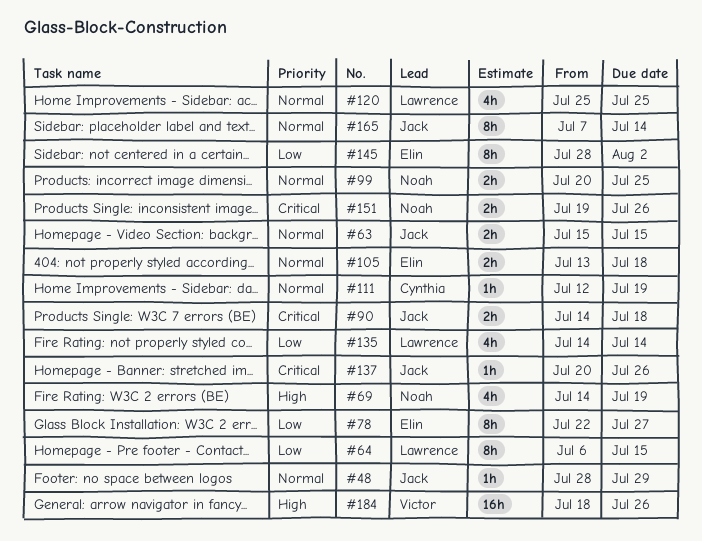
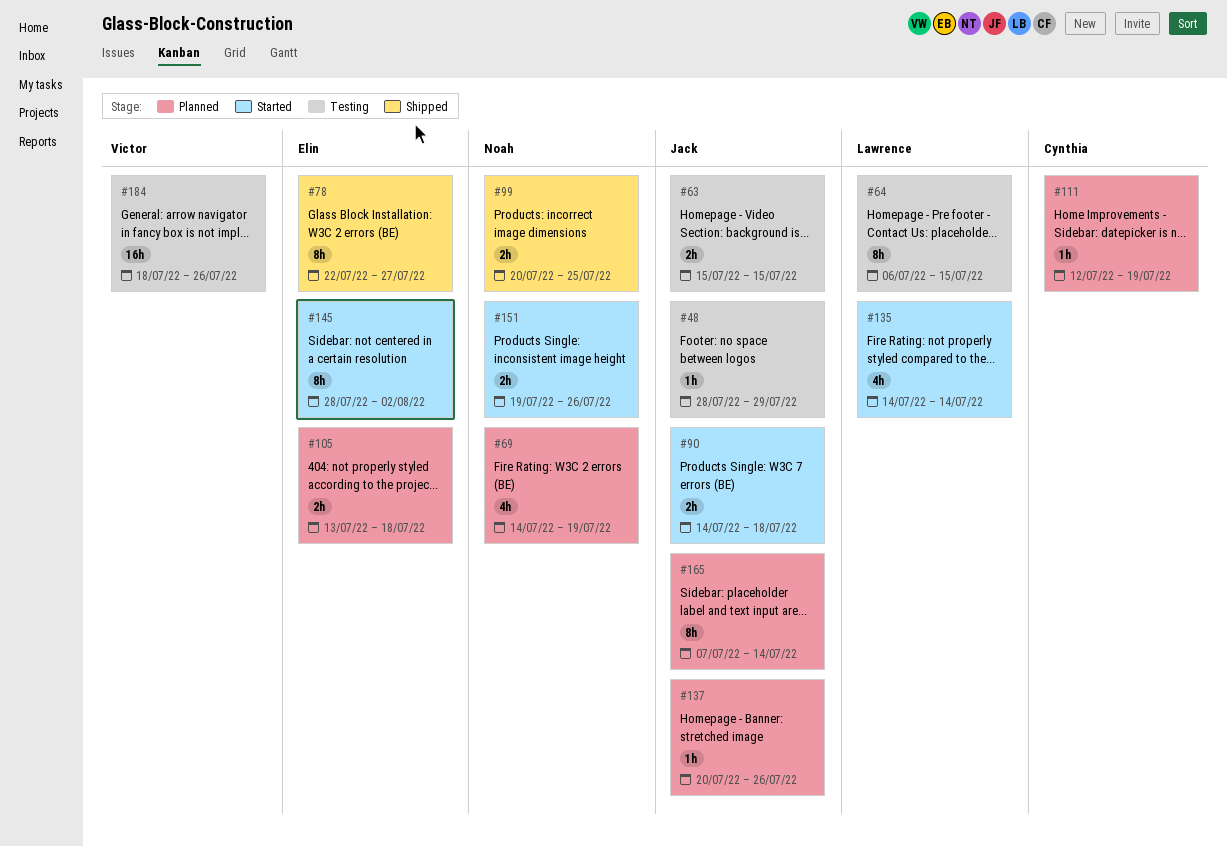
#120: present -> none

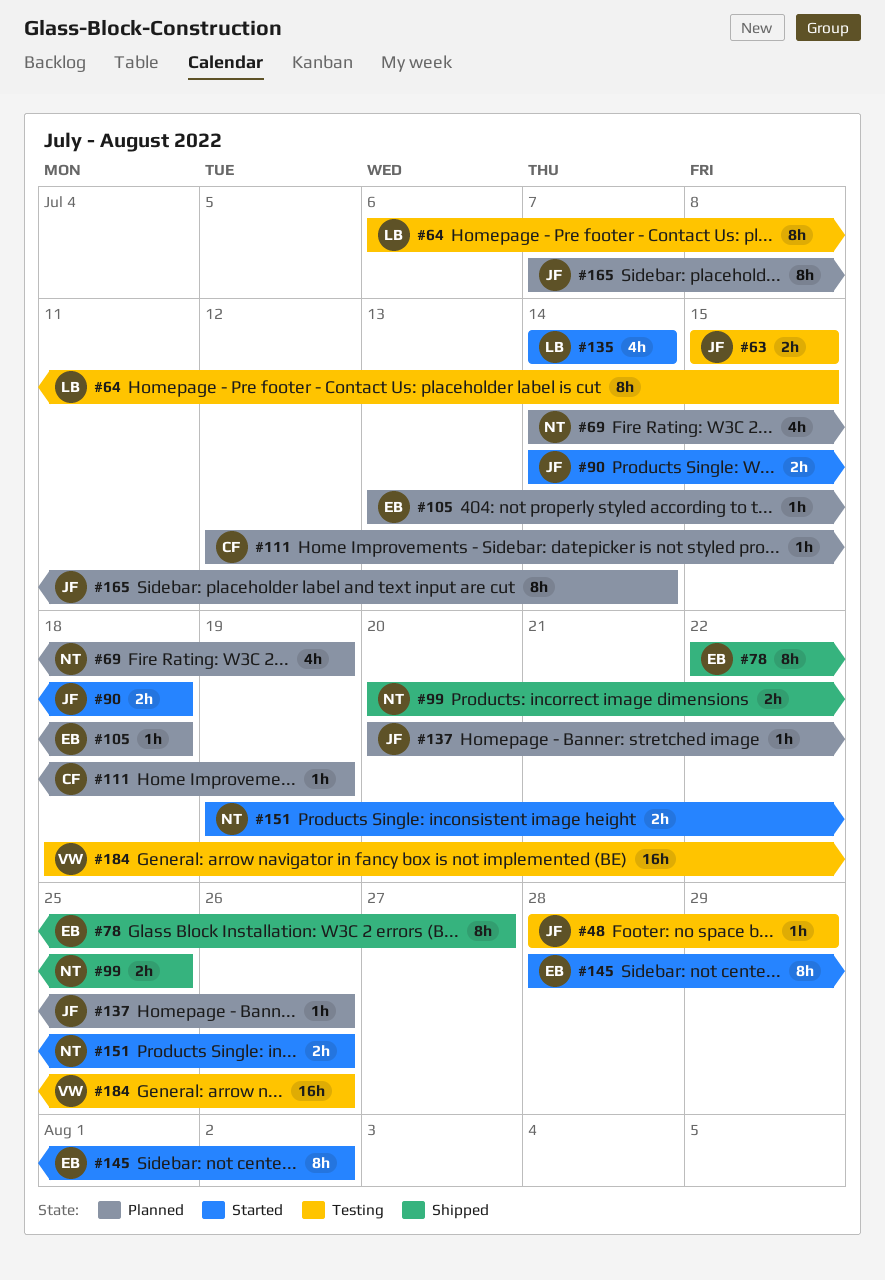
#105, estimate: 2h -> 1h

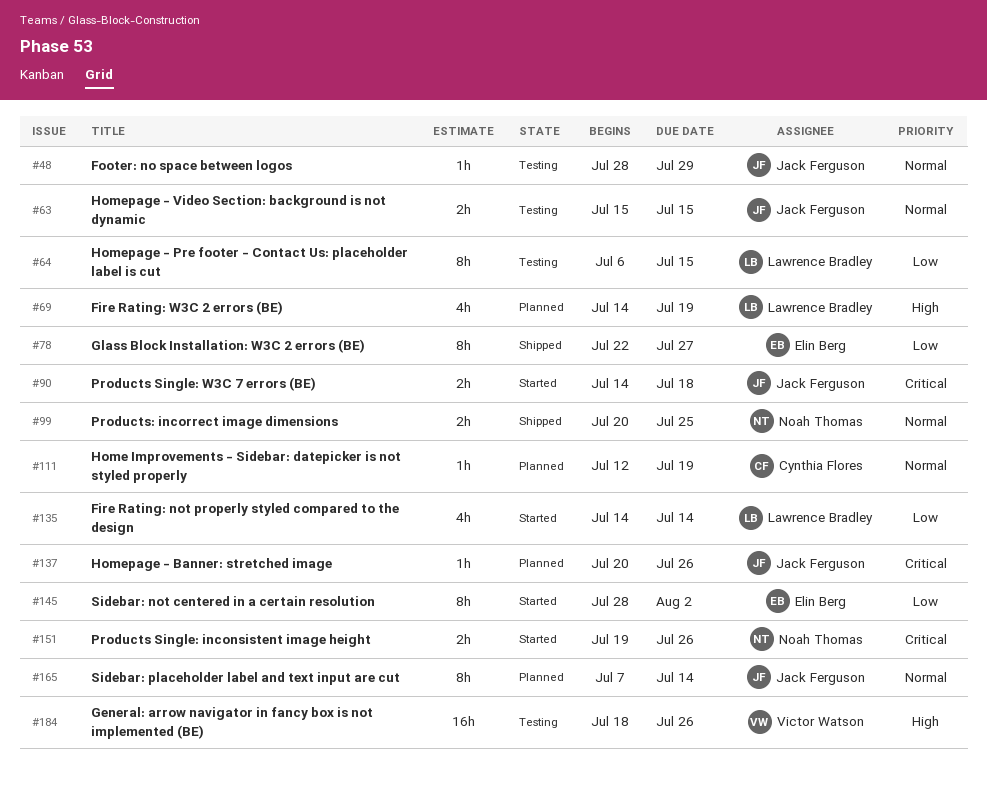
#69, owner: Noah Thomas -> Lawrence Bradley
#105: present -> none

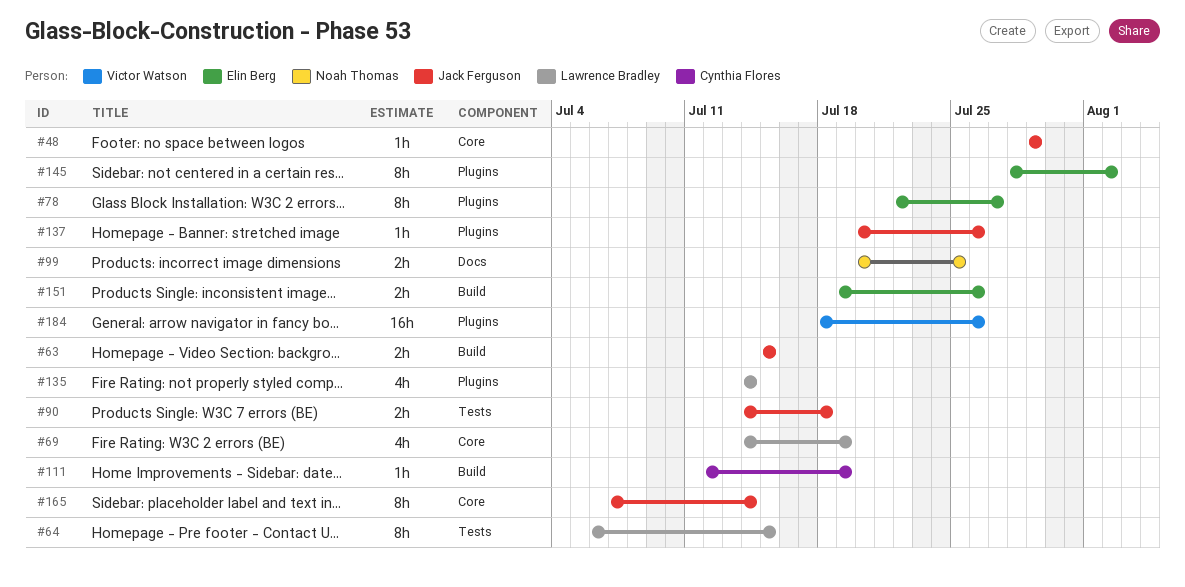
#48, start: Jul 28 -> Jul 29
#151, owner: Noah Thomas -> Elin Berg

